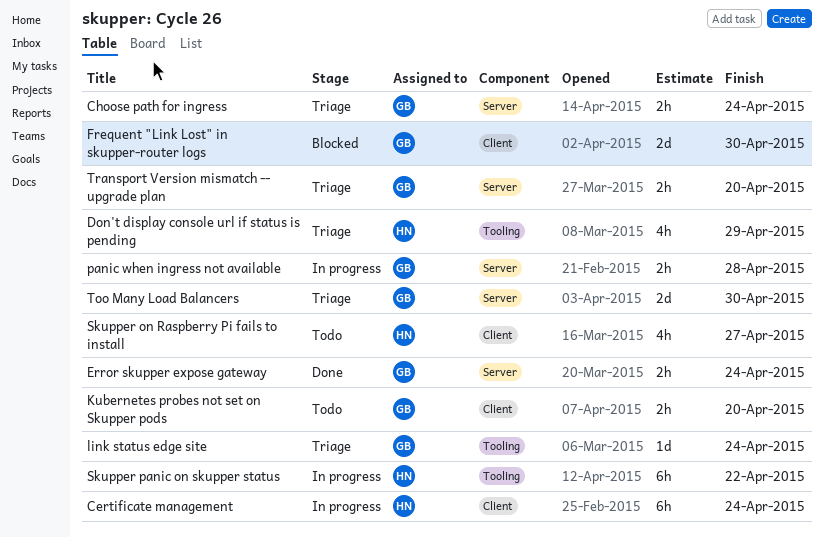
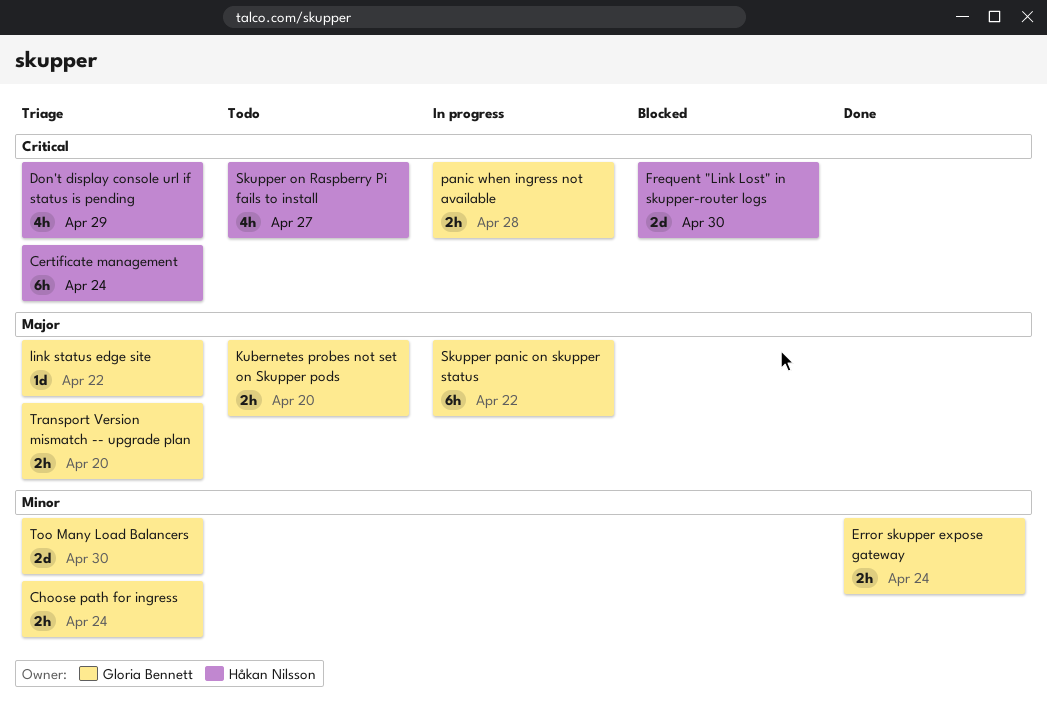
Certificate management, status: In progress -> Triage
Frequent "Link Lost" in skupper-router logs, owner: Gloria Bennett -> Håkan Nilsson
link status edge site, due: Apr 24 -> Apr 22
Skupper panic on skupper status, owner: Håkan Nilsson -> Gloria Bennett

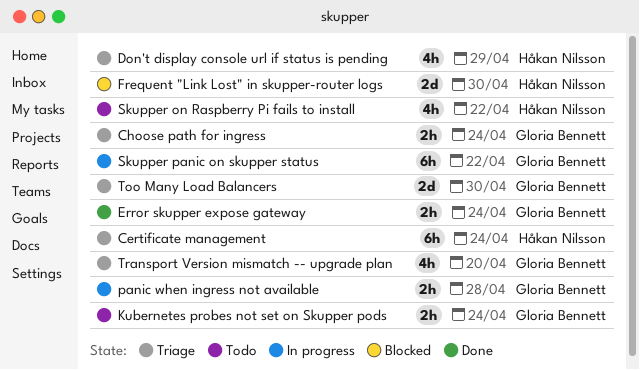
Kubernetes probes not set on Skupper pods, due: Apr 20 -> Apr 24
link status edge site: present -> none
Skupper on Raspberry Pi fails to install, due: Apr 27 -> Apr 22
Transport Version mismatch -- upgrade plan, estimate: 2h -> 4h

